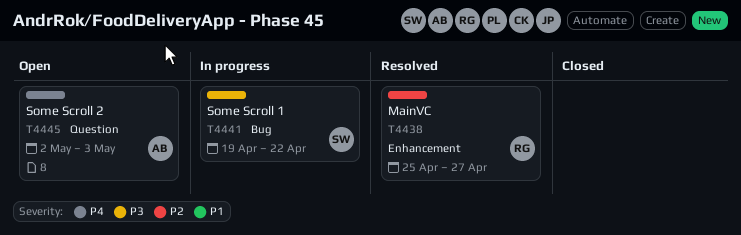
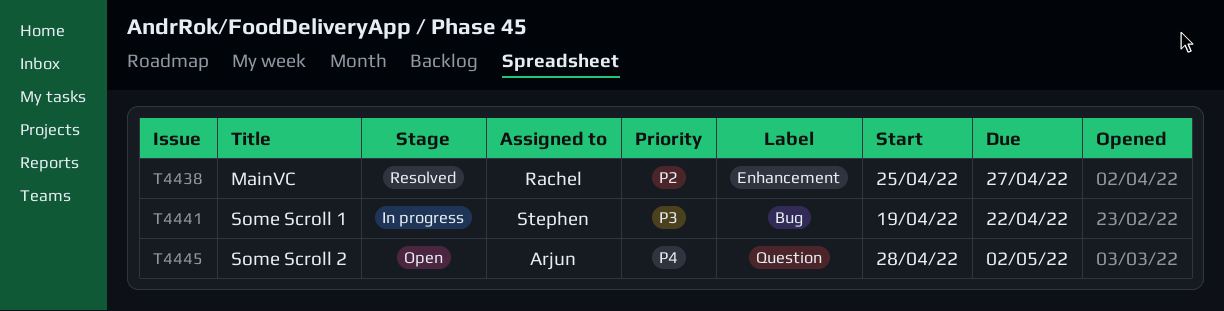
T4445, start: May 2 -> Apr 28
T4445, due: May 3 -> May 2

